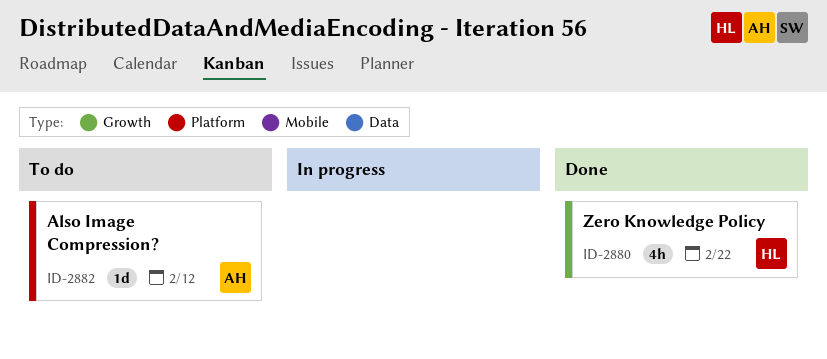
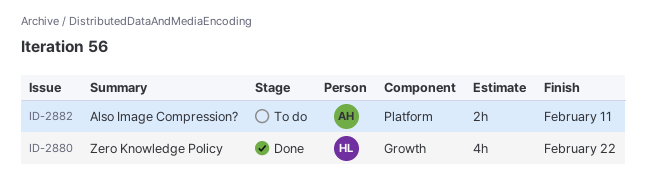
ID-2882, estimate: 1d -> 2h
ID-2882, due: Feb 12 -> Feb 11

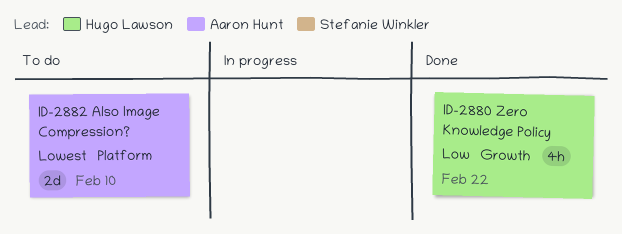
ID-2882, estimate: 2h -> 2d
ID-2882, due: Feb 11 -> Feb 10

